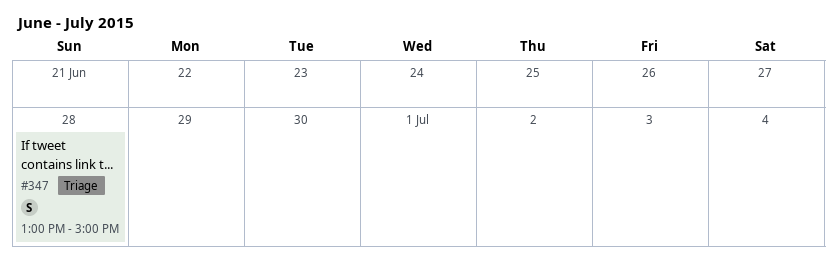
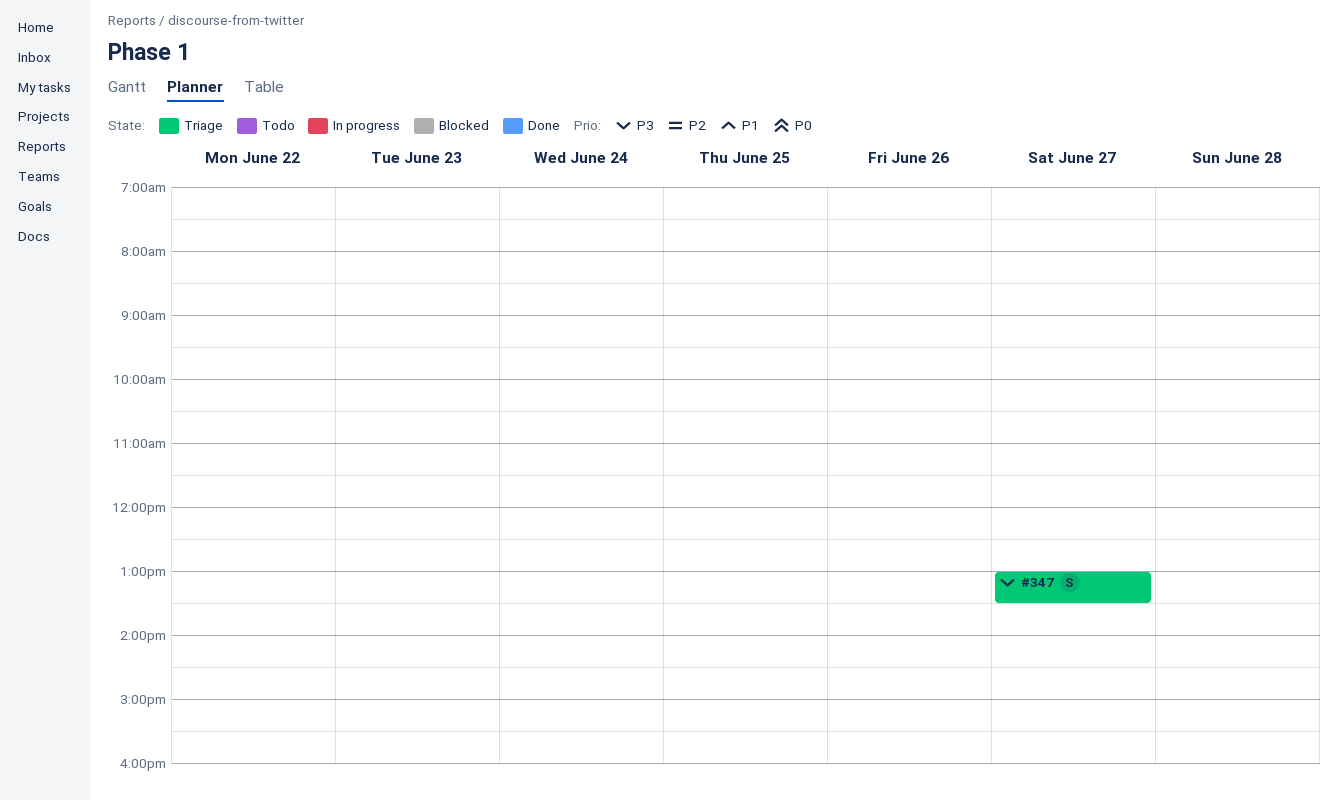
#347, day: Jun 28 -> Jun 27
#347, ends: 15:00 -> 13:30

